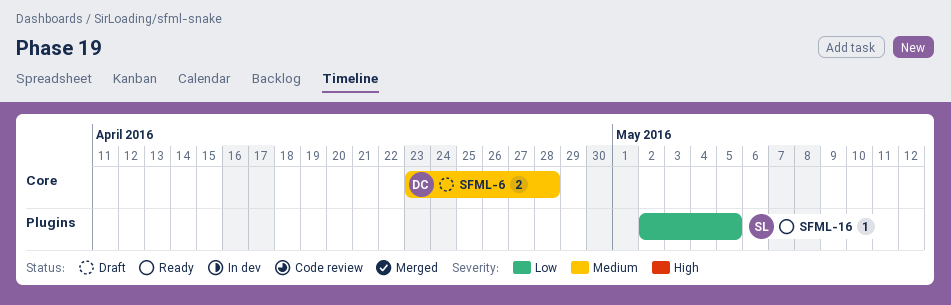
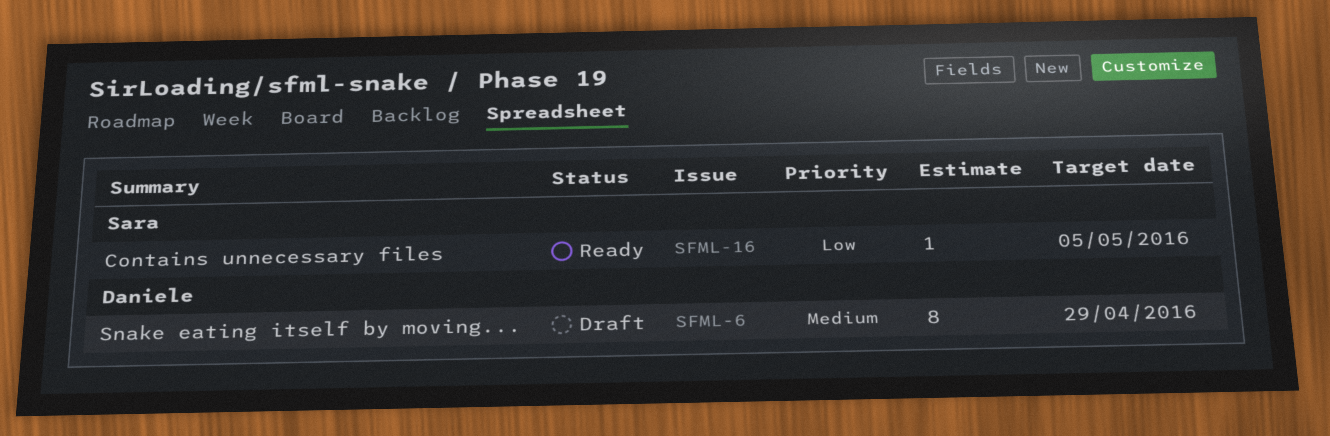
SFML-6, estimate: 2 -> 8
SFML-6, due: Apr 28 -> Apr 29

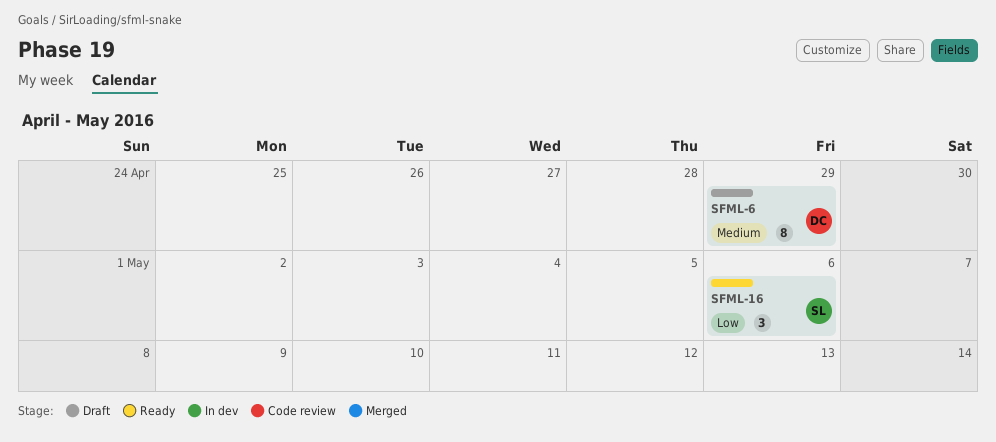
SFML-16, estimate: 1 -> 3
SFML-16, due: May 5 -> May 6

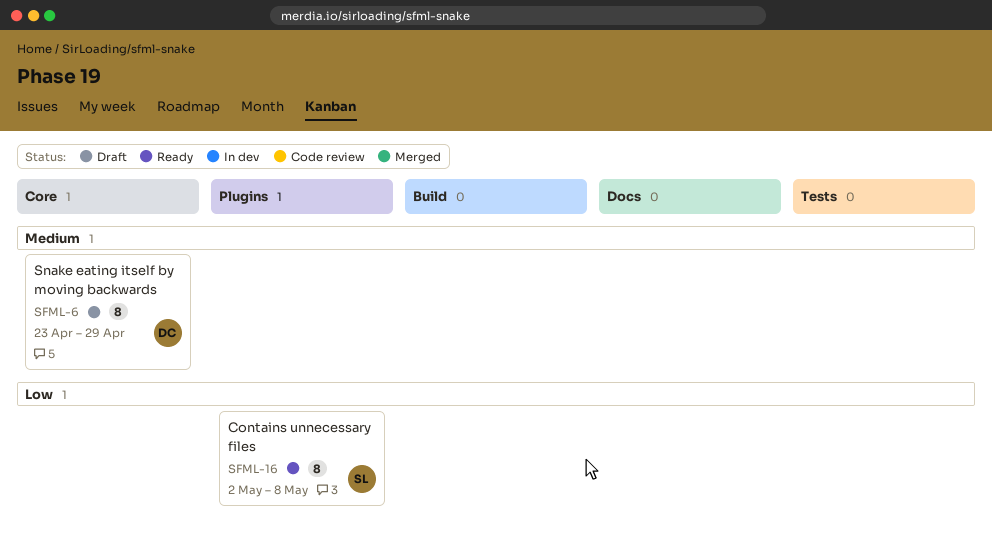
SFML-16, estimate: 3 -> 8
SFML-16, due: May 6 -> May 8

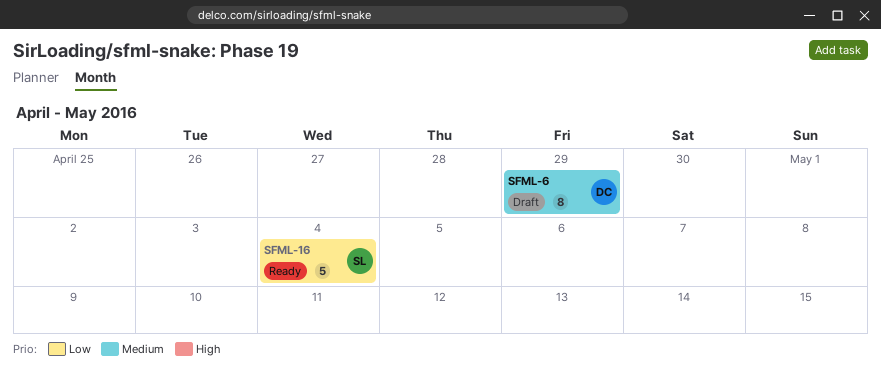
SFML-16, estimate: 8 -> 5
SFML-16, due: May 8 -> May 4

